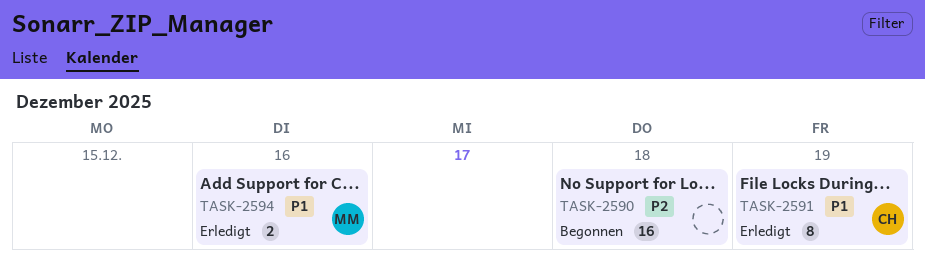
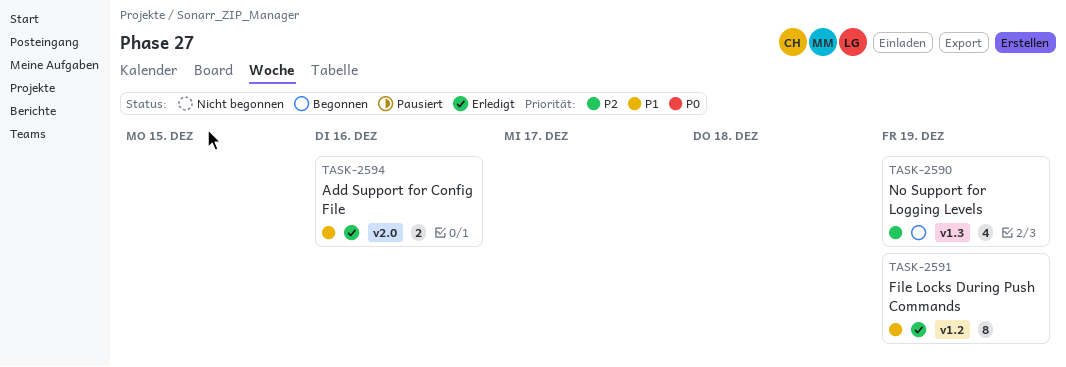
TASK-2590, estimate: 16 -> 4
TASK-2590, due: Dec 18 -> Dec 19

